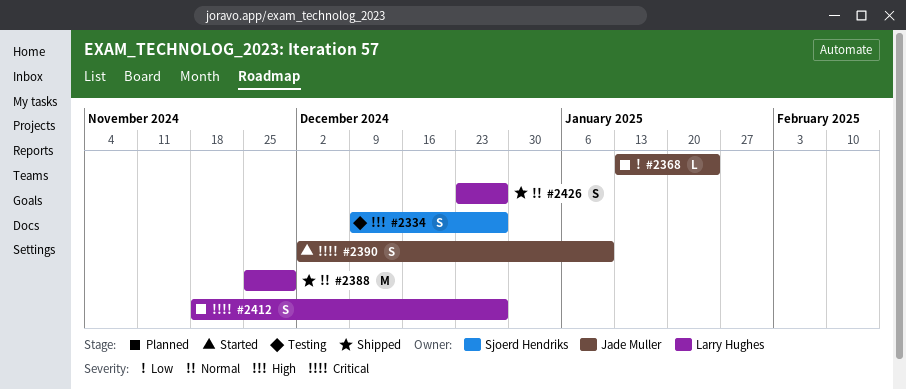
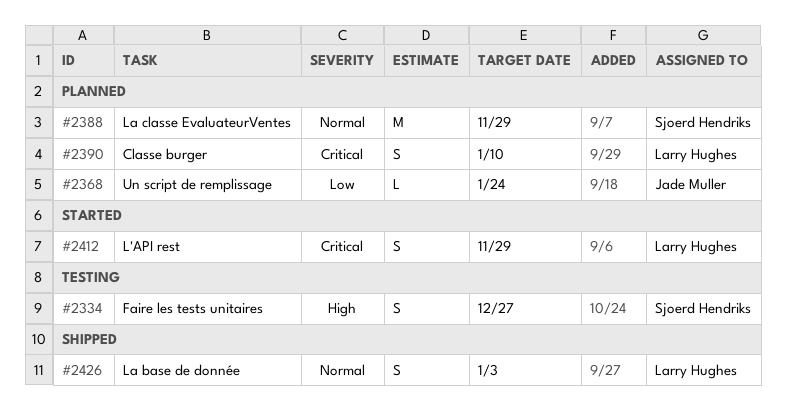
#2388, status: Shipped -> Planned
#2388, owner: Larry Hughes -> Sjoerd Hendriks
#2390, status: Started -> Planned
#2390, owner: Jade Muller -> Larry Hughes
#2412, status: Planned -> Started
#2412, due: Dec 27 -> Nov 29
#2426, due: Dec 27 -> Jan 3

